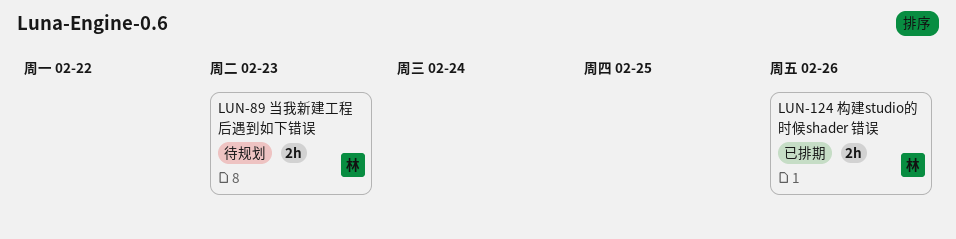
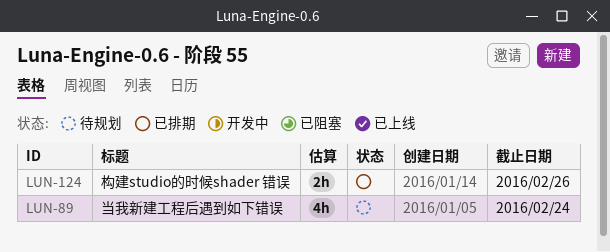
LUN-89, estimate: 2h -> 4h
LUN-89, due: Feb 23 -> Feb 24

